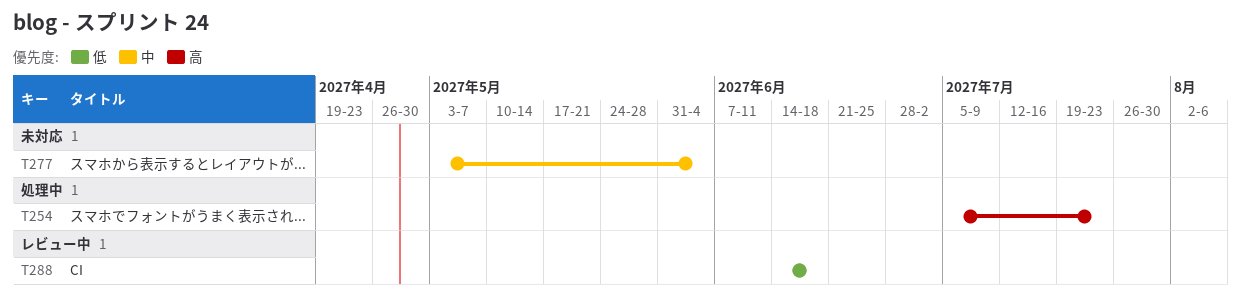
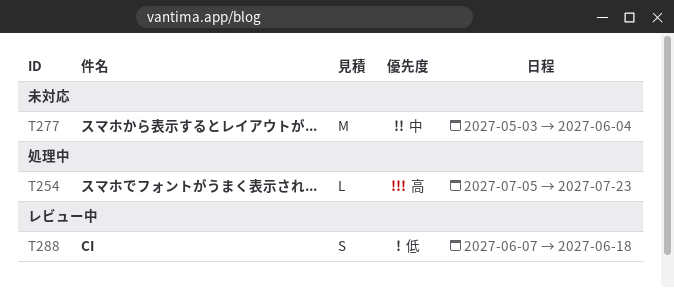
T288, start: Jun 14 -> Jun 7

